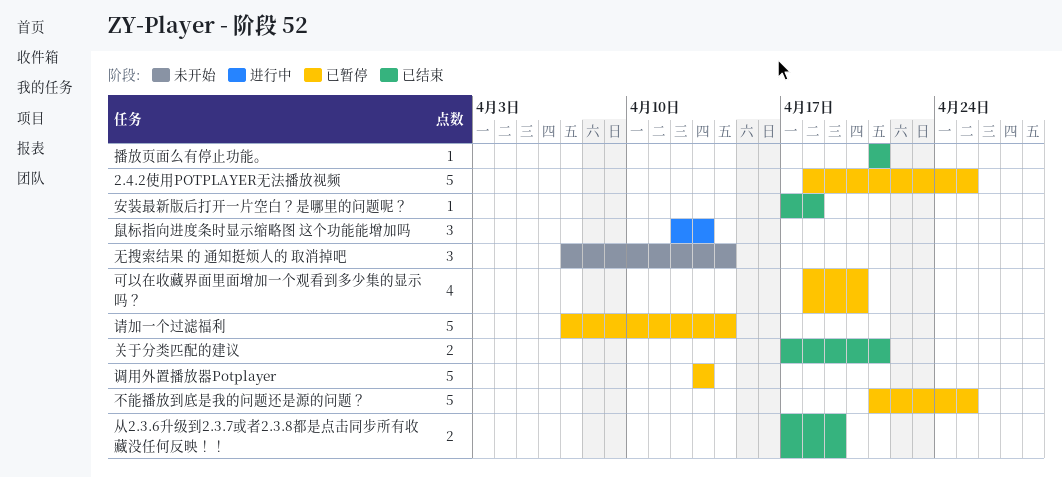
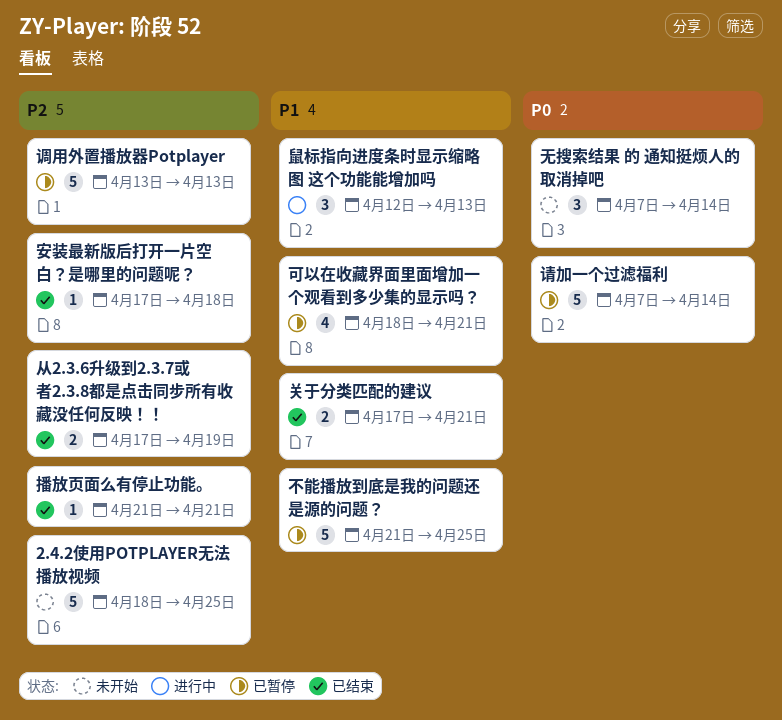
2.4.2使用POTPLAYER无法播放视频, status: 已暂停 -> 未开始
可以在收藏界面里面增加一个观看到多少集的显示吗？, due: Apr 20 -> Apr 21

